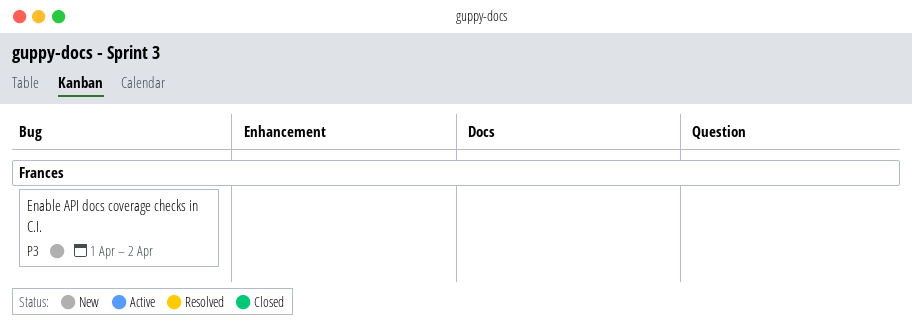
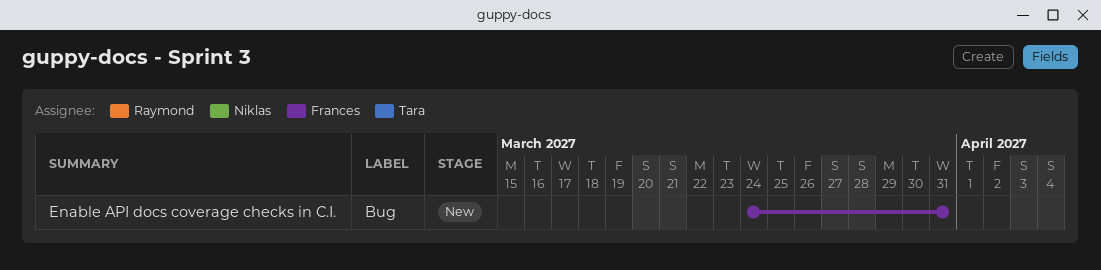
Enable API docs coverage checks in C.I., start: Apr 1 -> Mar 24
Enable API docs coverage checks in C.I., due: Apr 2 -> Mar 31

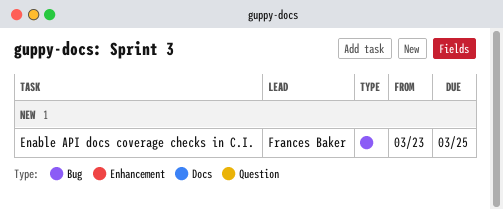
Enable API docs coverage checks in C.I., start: Mar 24 -> Mar 23
Enable API docs coverage checks in C.I., due: Mar 31 -> Mar 25

